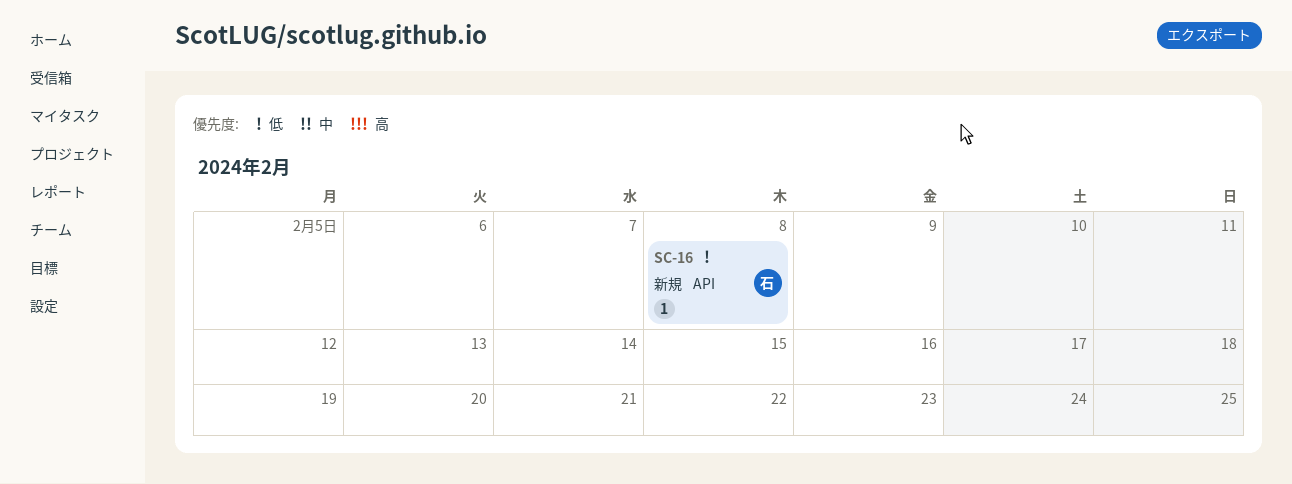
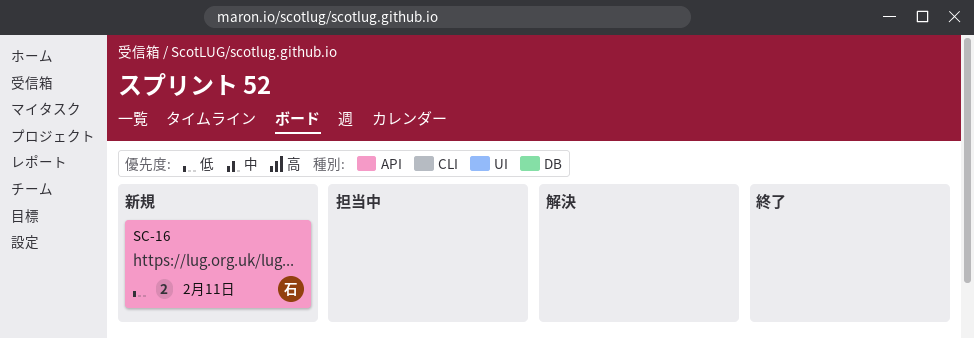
SC-16, estimate: 1 -> 2
SC-16, due: Feb 8 -> Feb 11

